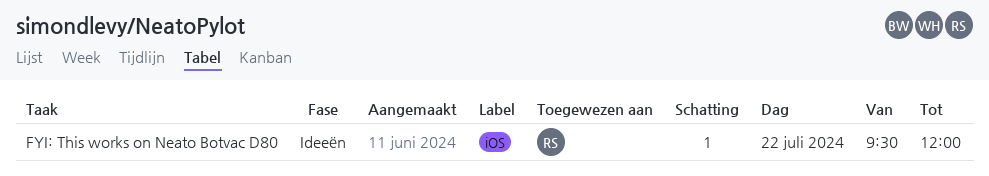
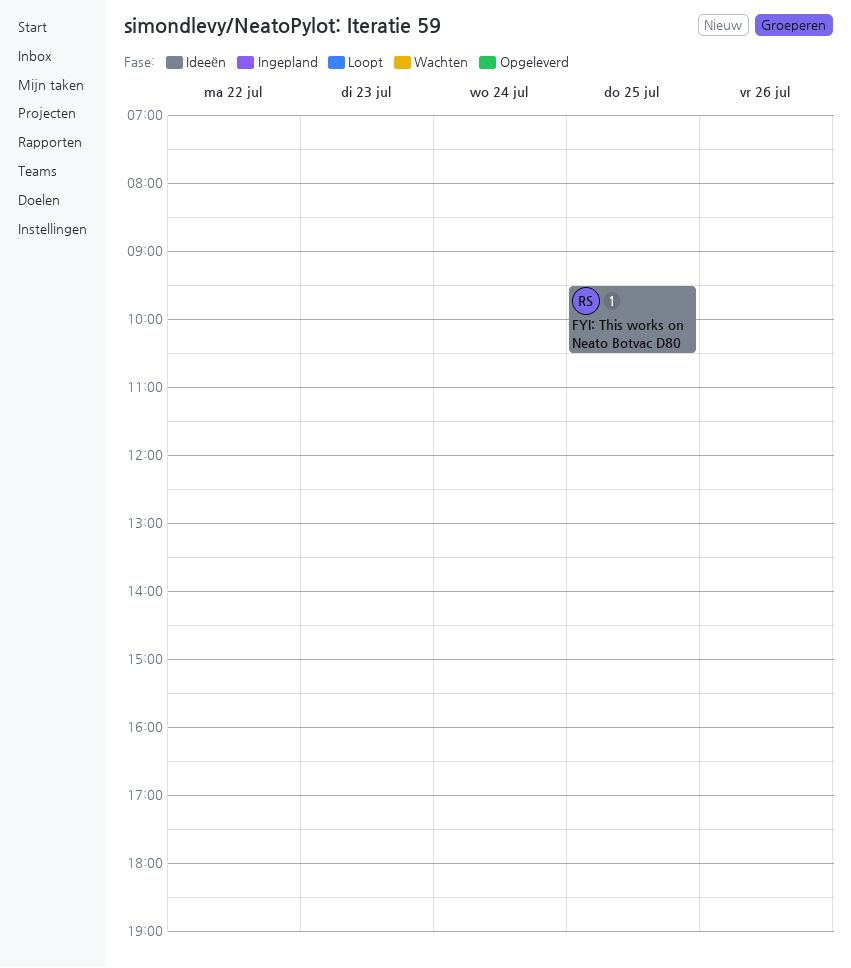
FYI: This works on Neato Botvac D80, day: Jul 22 -> Jul 25
FYI: This works on Neato Botvac D80, ends: 12:00 -> 10:30

